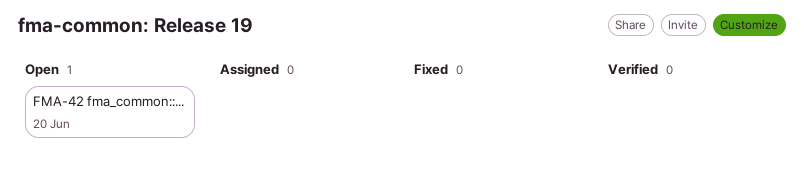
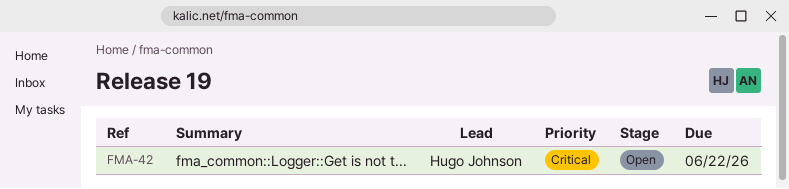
FMA-42, due: Jun 20 -> Jun 22

